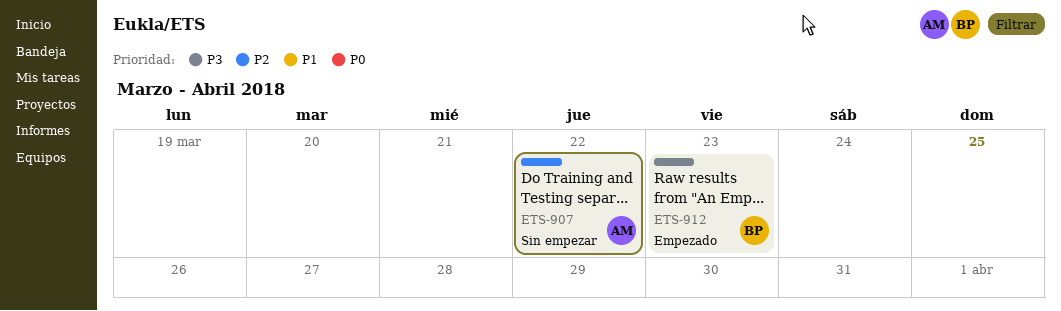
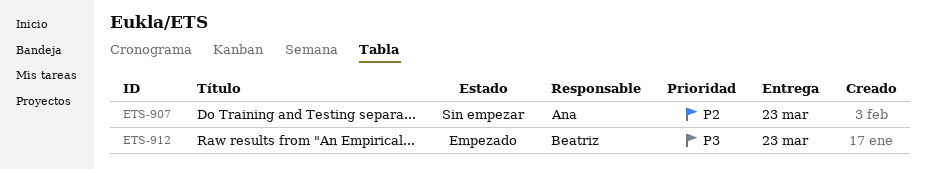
ETS-907, due: Mar 22 -> Mar 23

